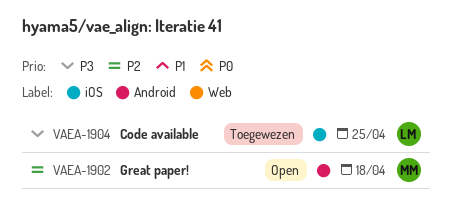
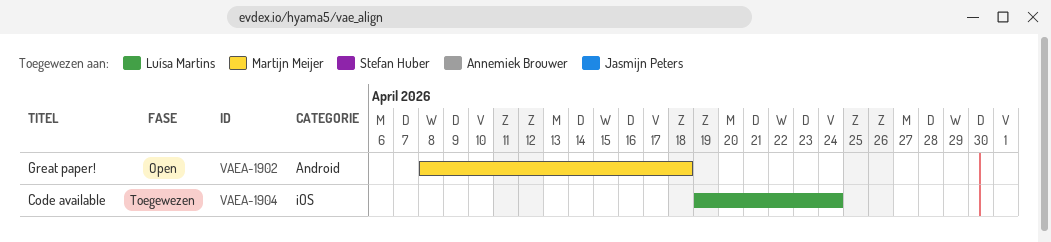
VAEA-1904, due: Apr 25 -> Apr 24

